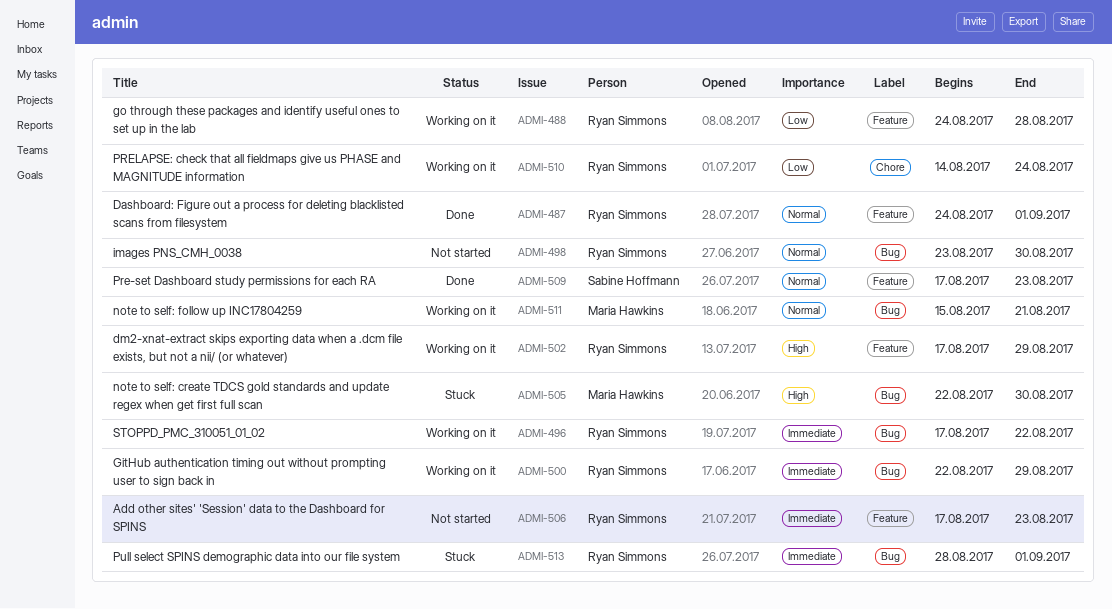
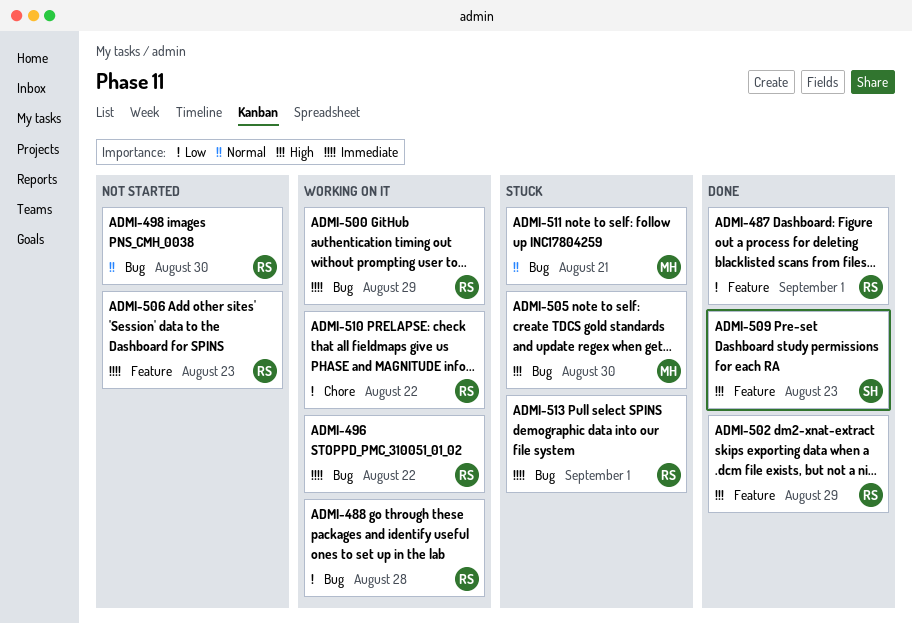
ADMI-487, priority: Normal -> Low
ADMI-488, label: Feature -> Bug
ADMI-502, status: Working on it -> Done
ADMI-509, priority: Normal -> High
ADMI-510, due: Aug 24 -> Aug 22
ADMI-511, status: Working on it -> Stuck

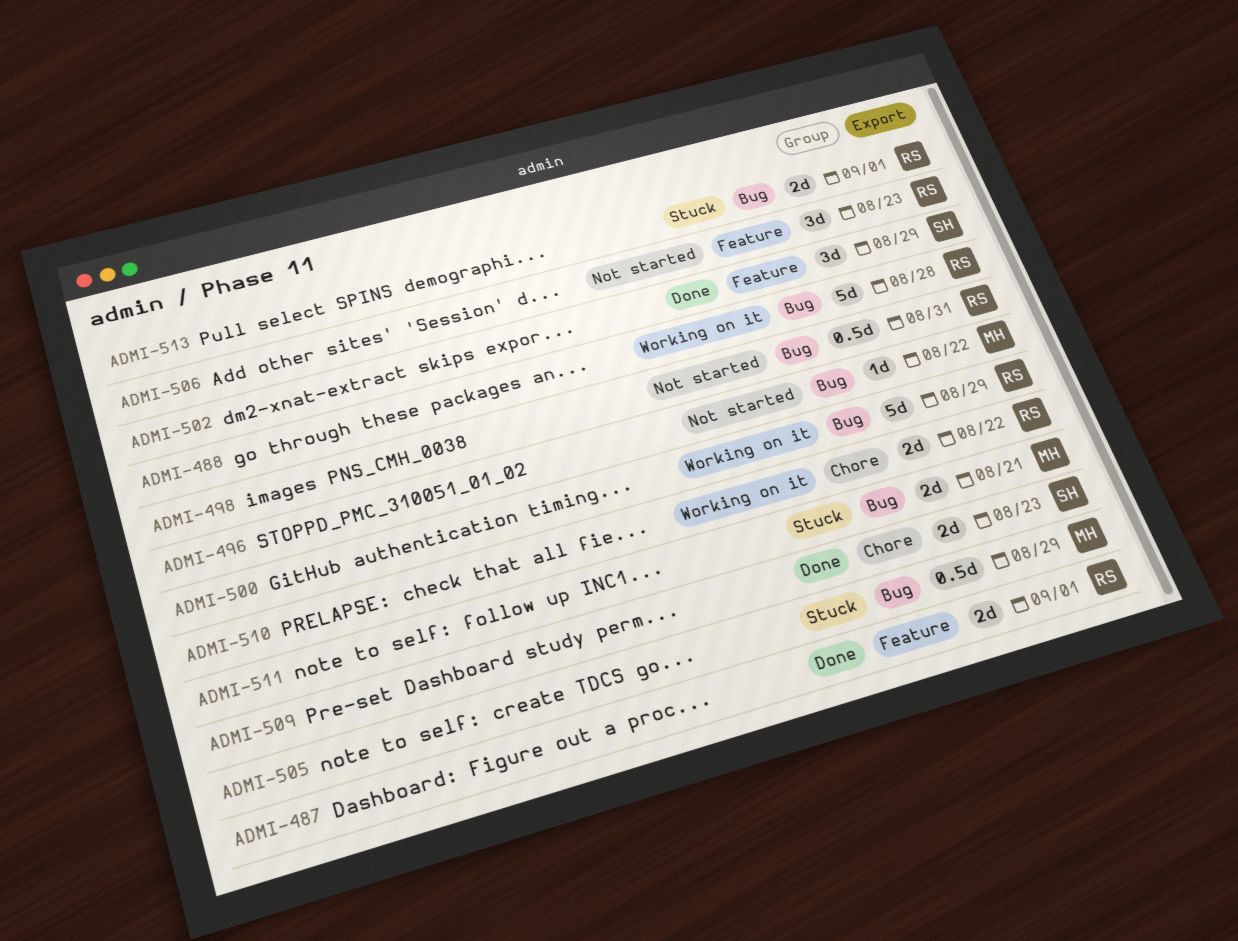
ADMI-496, status: Working on it -> Not started
ADMI-496, owner: RS -> MH
ADMI-498, due: Aug 30 -> Aug 31
ADMI-502, owner: RS -> SH
ADMI-505, due: Aug 30 -> Aug 29
ADMI-509, label: Feature -> Chore

